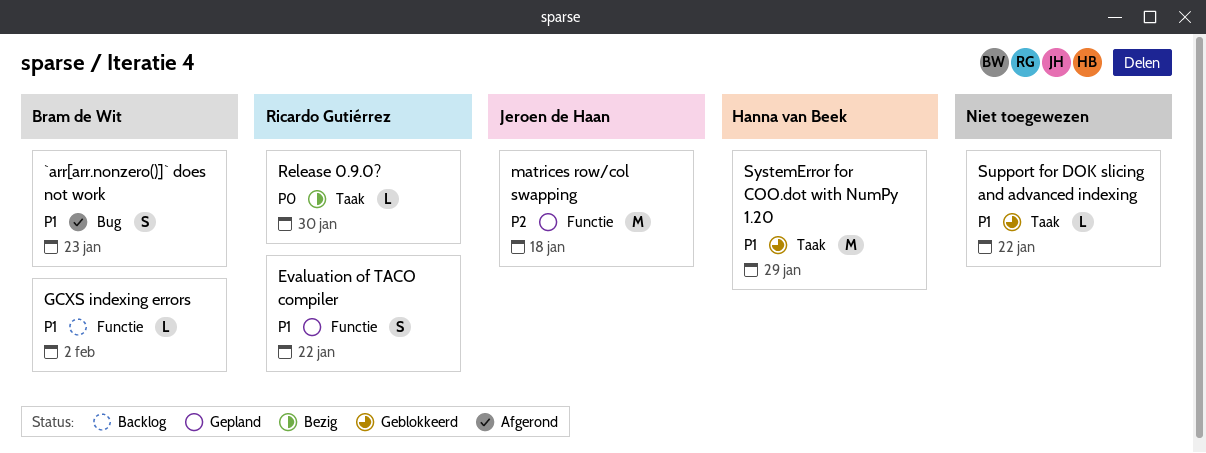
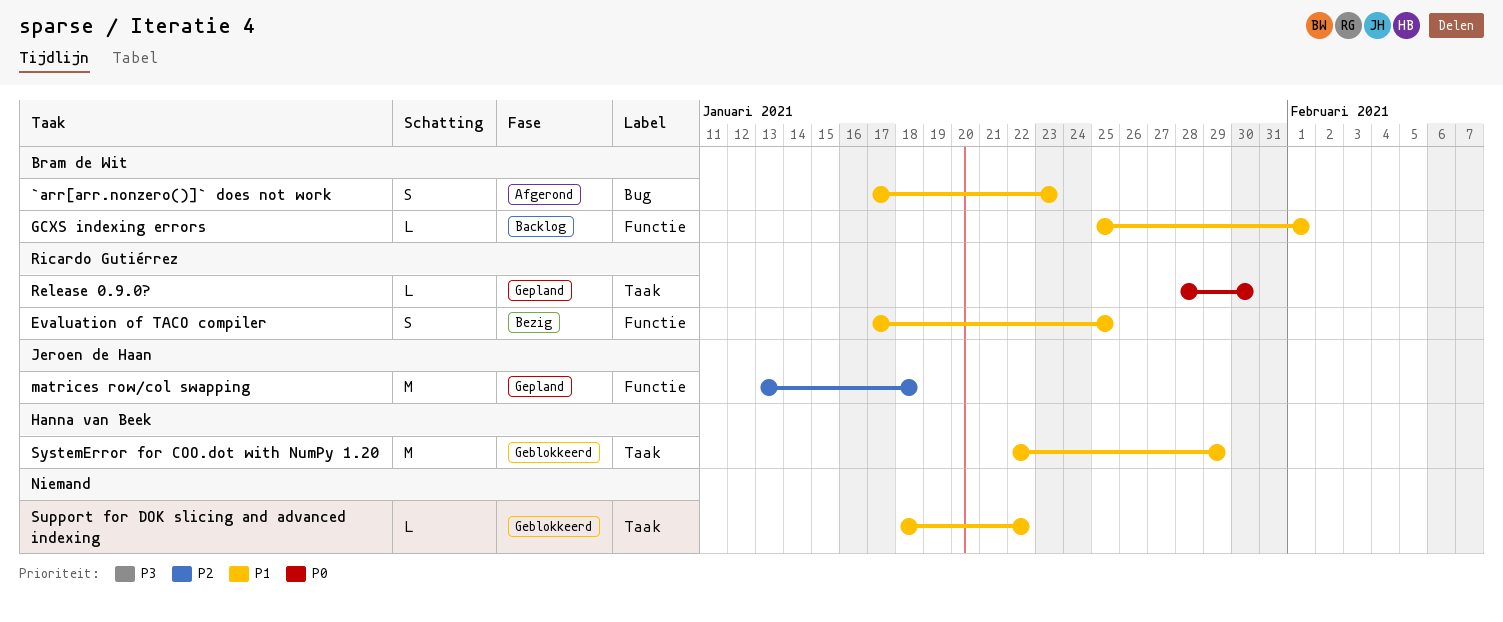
Evaluation of TACO compiler, status: Gepland -> Bezig
Evaluation of TACO compiler, due: Jan 22 -> Jan 25
GCXS indexing errors, due: Feb 2 -> Feb 1
Release 0.9.0?, status: Bezig -> Gepland

